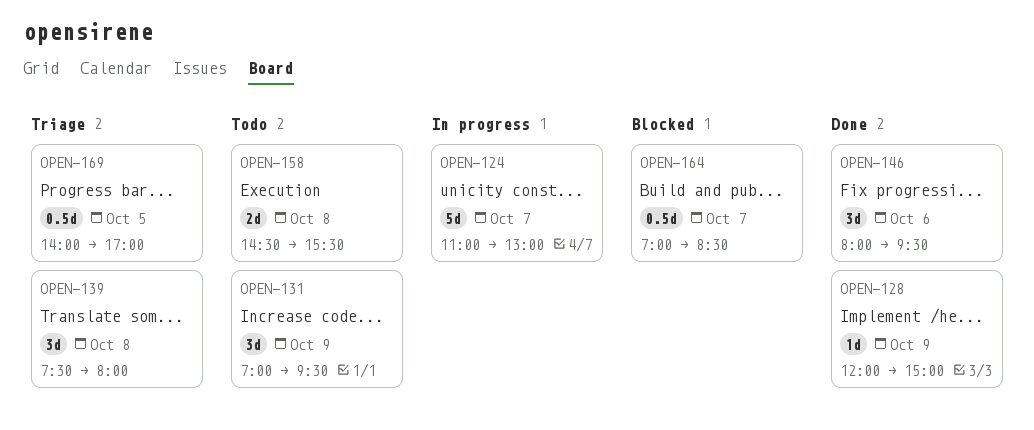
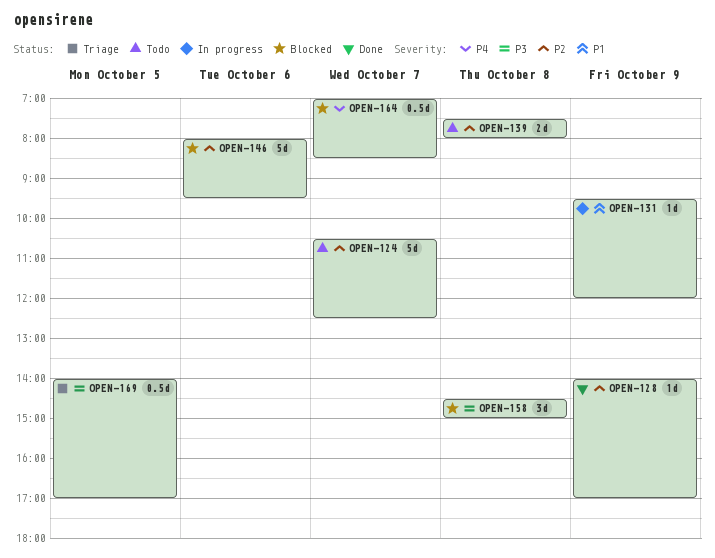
OPEN-124, status: In progress -> Todo
OPEN-124, begins: 11:00 -> 10:30
OPEN-124, ends: 13:00 -> 12:30
OPEN-128, begins: 12:00 -> 14:00
OPEN-128, ends: 15:00 -> 17:00
OPEN-131, status: Todo -> In progress
OPEN-131, estimate: 3d -> 1d
OPEN-131, begins: 07:00 -> 09:30
OPEN-131, ends: 09:30 -> 12:00
OPEN-139, status: Triage -> Todo
OPEN-139, estimate: 3d -> 2d
OPEN-146, status: Done -> Blocked
OPEN-146, estimate: 3d -> 5d
OPEN-158, status: Todo -> Blocked
OPEN-158, estimate: 2d -> 3d
OPEN-158, ends: 15:30 -> 15:00

